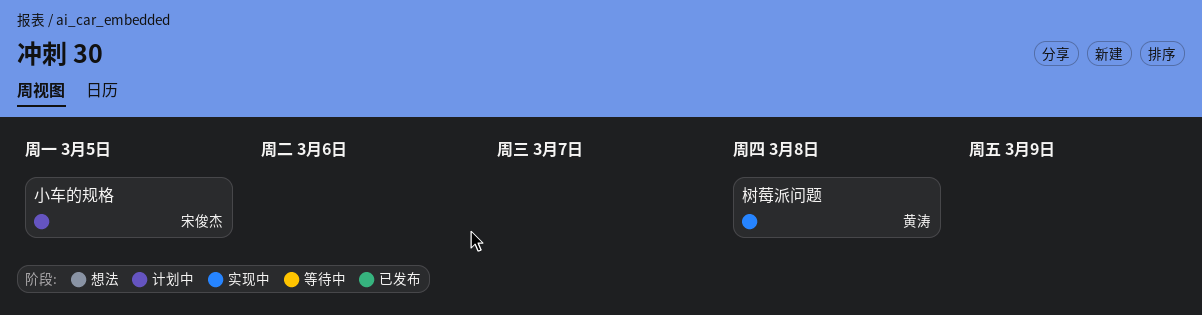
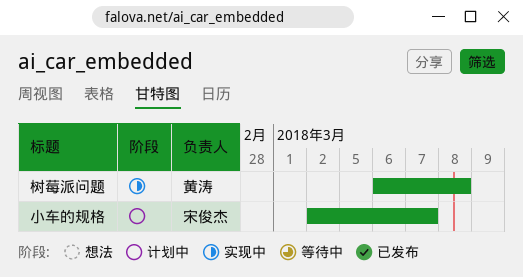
小车的规格, due: Mar 5 -> Mar 7

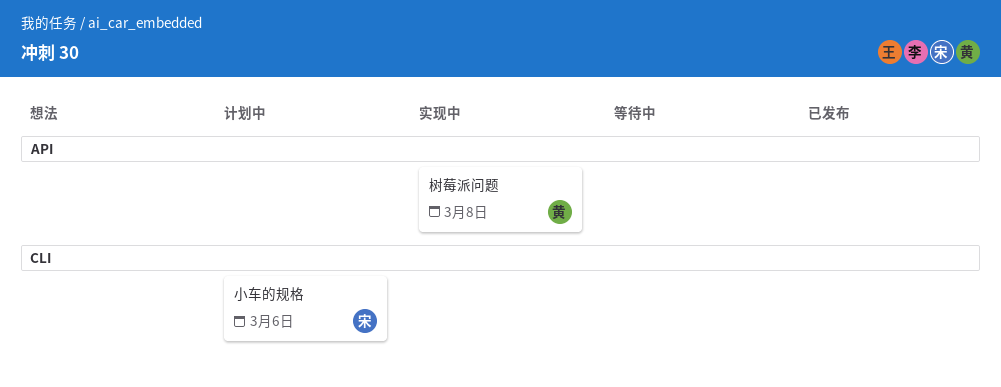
小车的规格, due: Mar 7 -> Mar 6

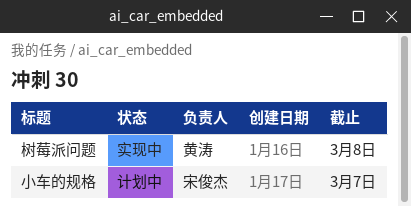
小车的规格, due: Mar 6 -> Mar 7

